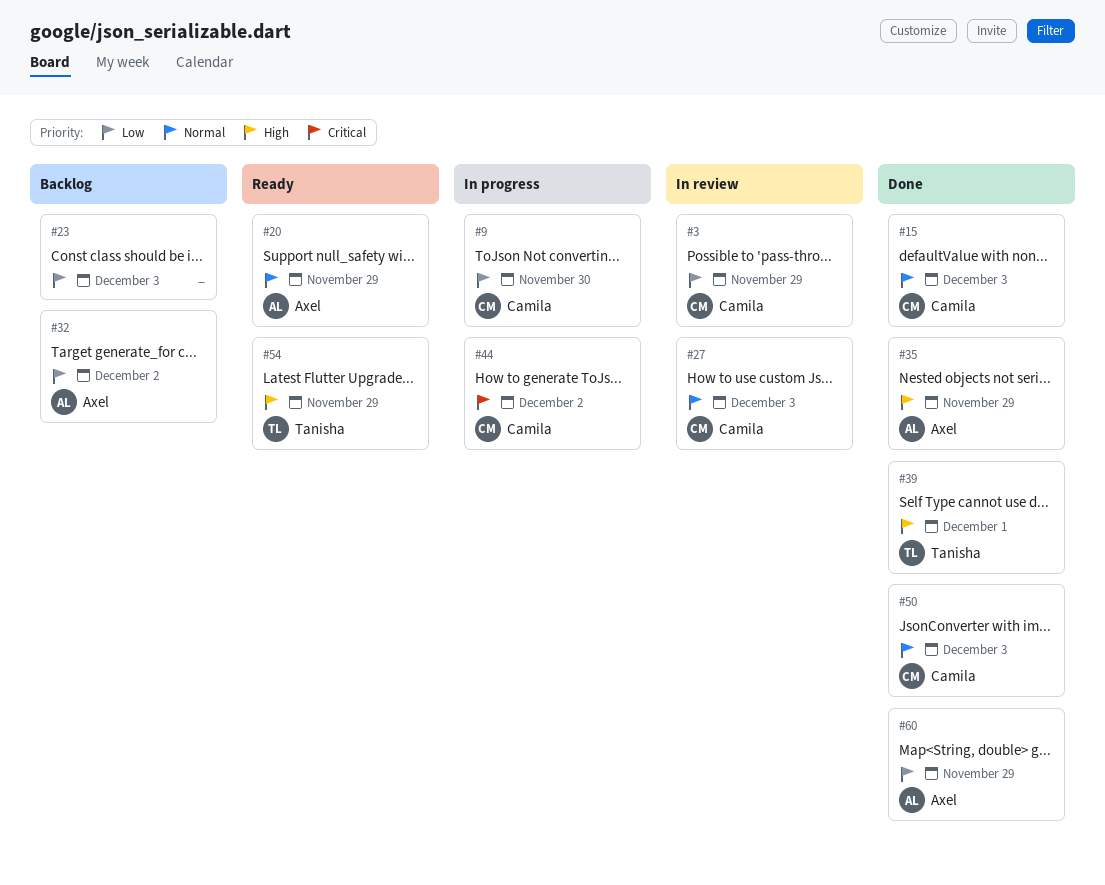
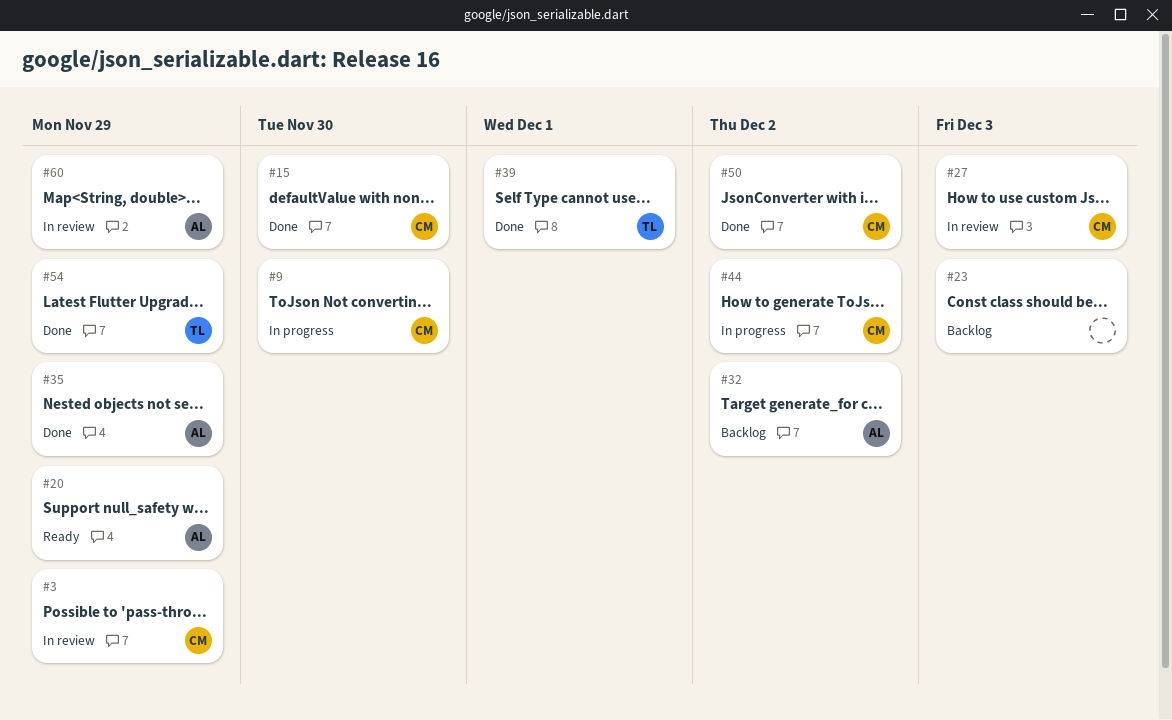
#15, due: Dec 3 -> Nov 30
#50, due: Dec 3 -> Dec 2
#54, status: Ready -> Done
#60, status: Done -> In review

